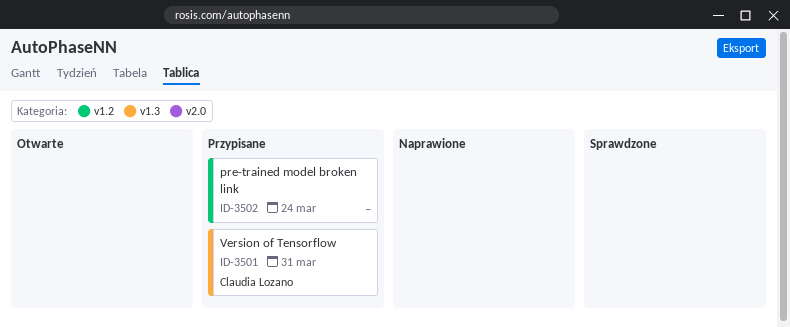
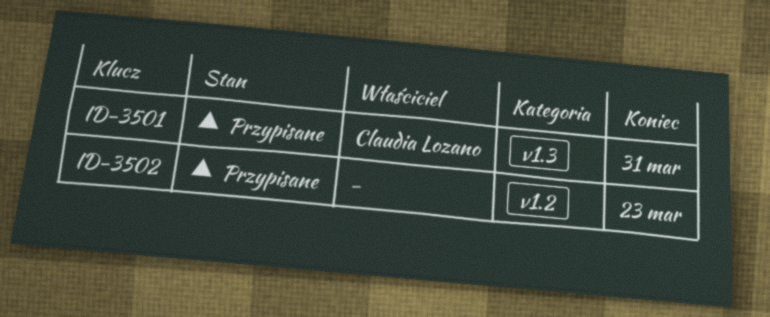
ID-3502, due: Mar 24 -> Mar 23

